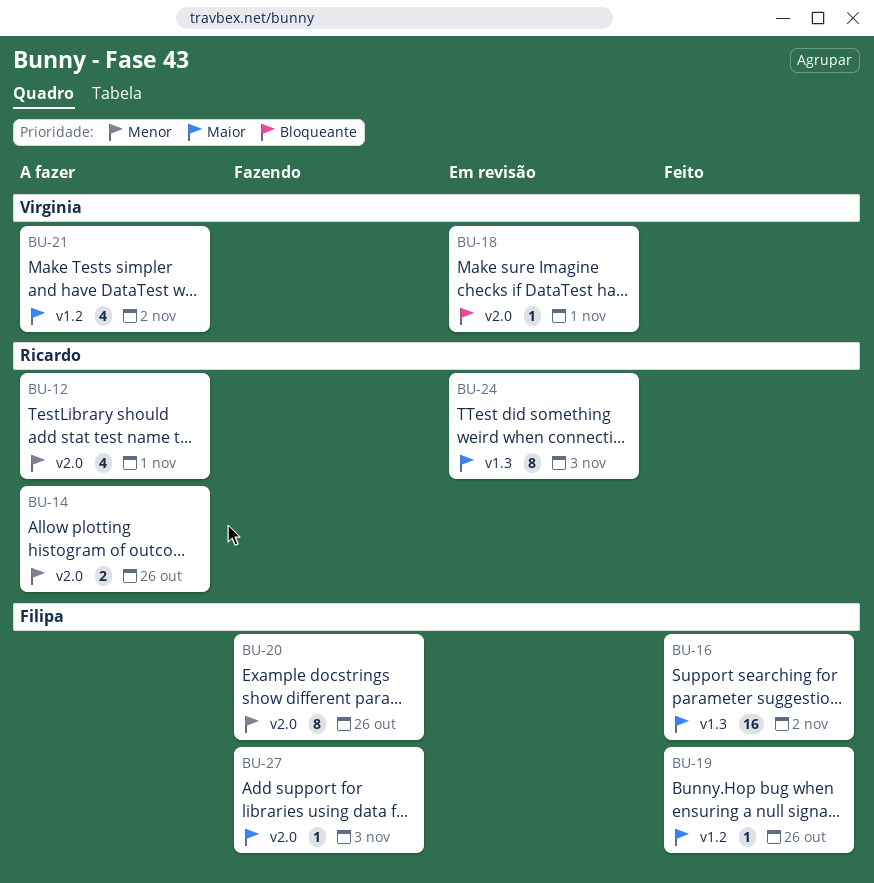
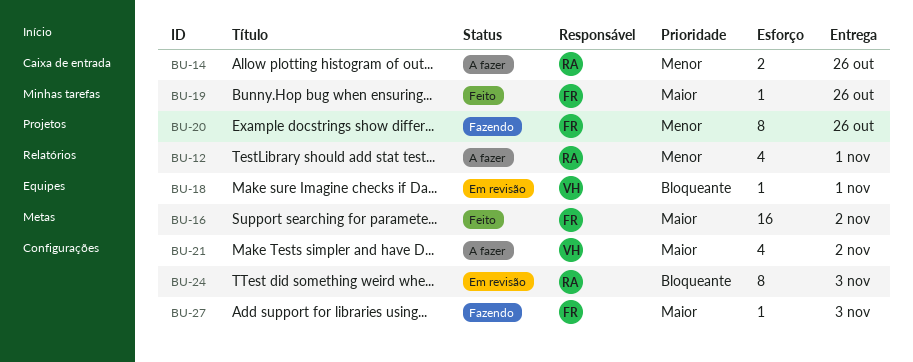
BU-24, priority: Maior -> Bloqueante

